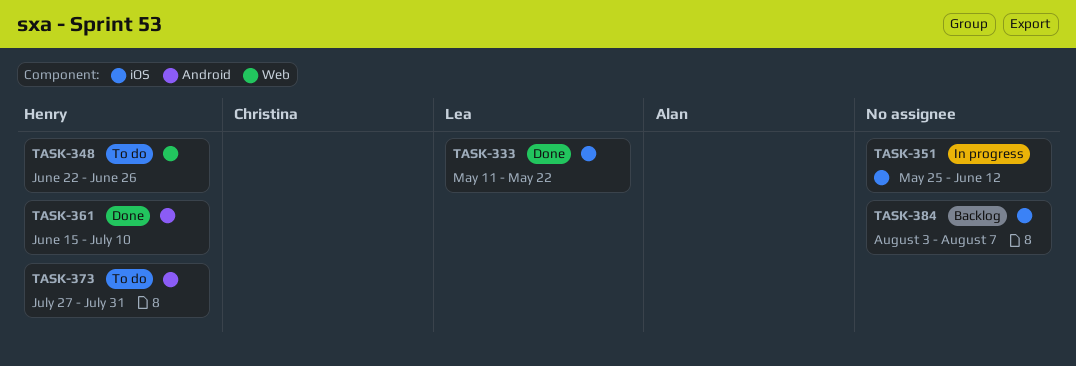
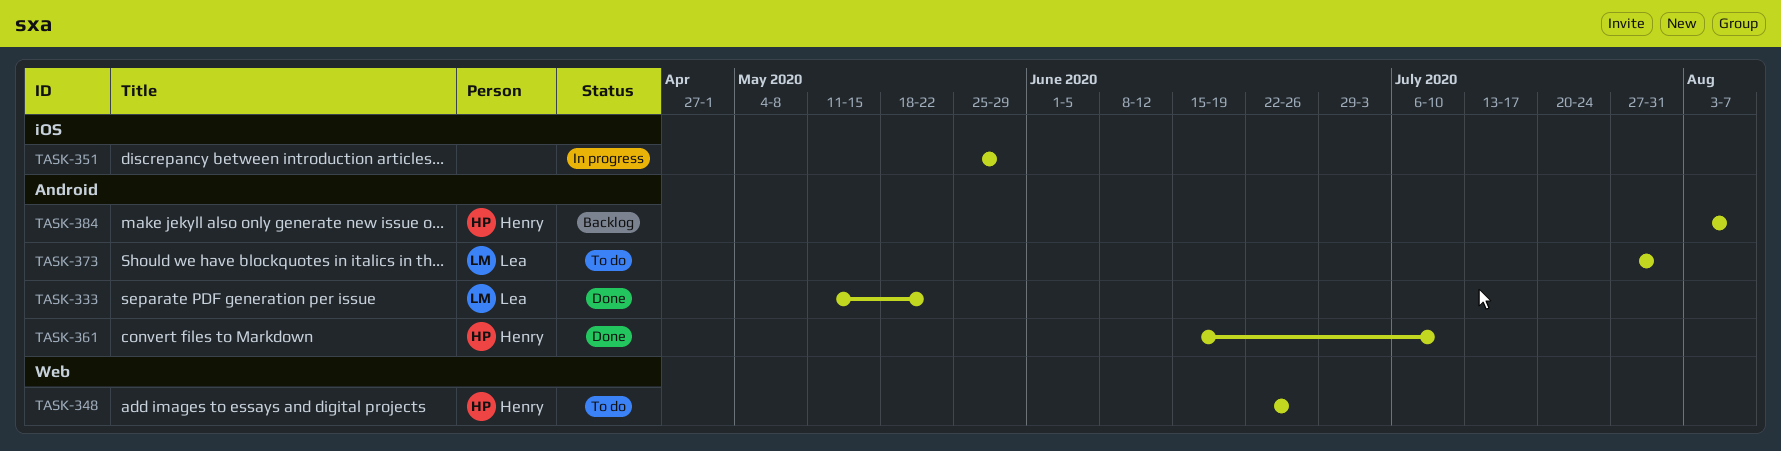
TASK-333, label: iOS -> Android
TASK-351, due: Jun 12 -> May 29
TASK-373, owner: Henry -> Lea
TASK-384, owner: none -> Henry
TASK-384, label: iOS -> Android

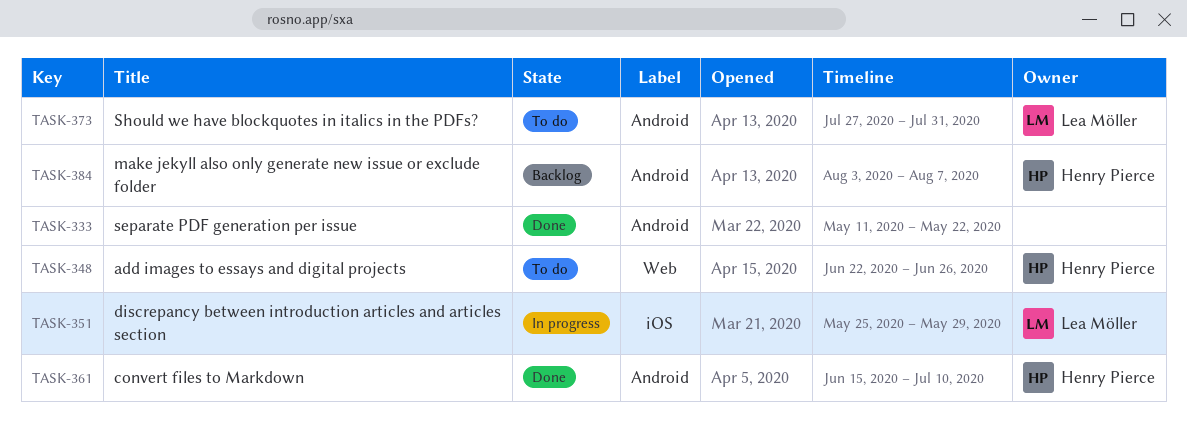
TASK-333, owner: Lea Möller -> none
TASK-351, owner: none -> Lea Möller

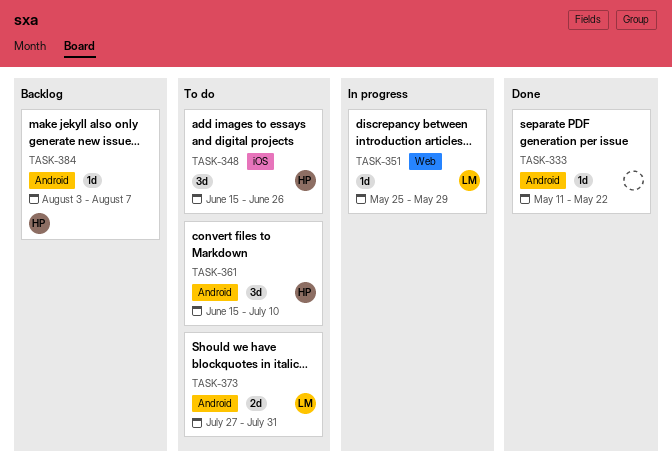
TASK-348, label: Web -> iOS
TASK-348, start: Jun 22 -> Jun 15
TASK-351, label: iOS -> Web
TASK-361, status: Done -> To do

